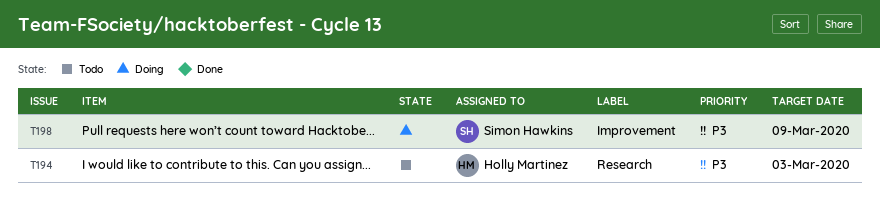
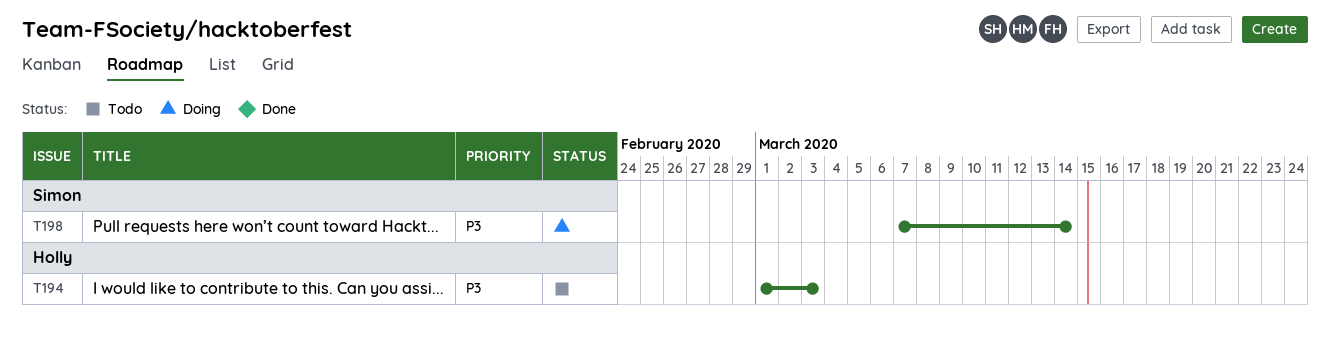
T198, due: Mar 9 -> Mar 14

